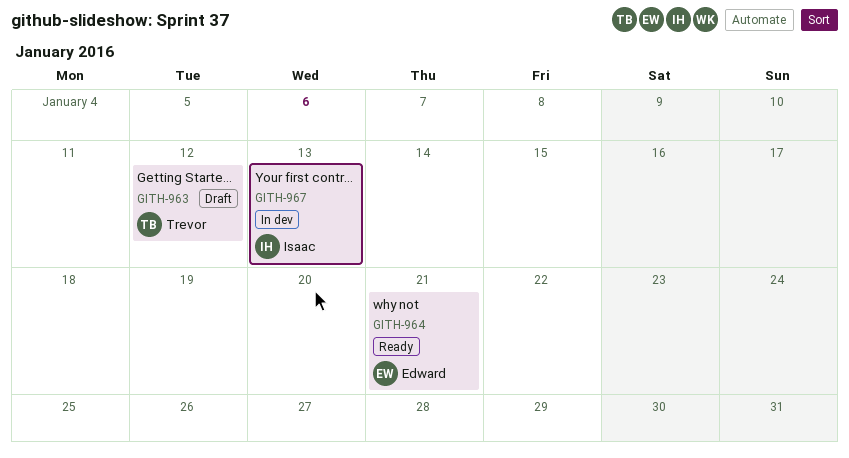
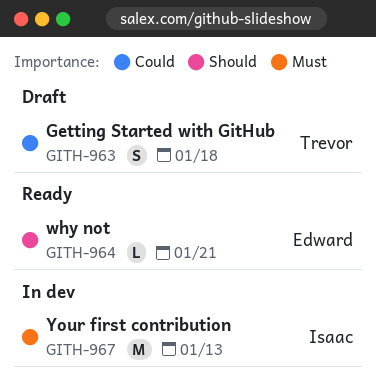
GITH-963, due: Jan 12 -> Jan 18

